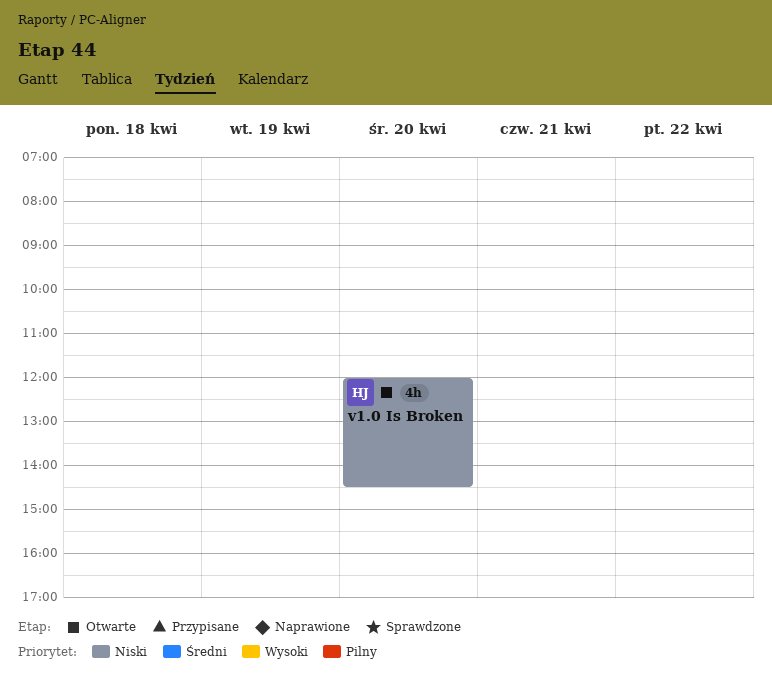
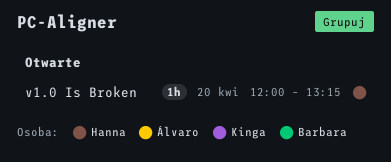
v1.0 Is Broken, estimate: 4h -> 1h
v1.0 Is Broken, ends: 14:30 -> 13:15

